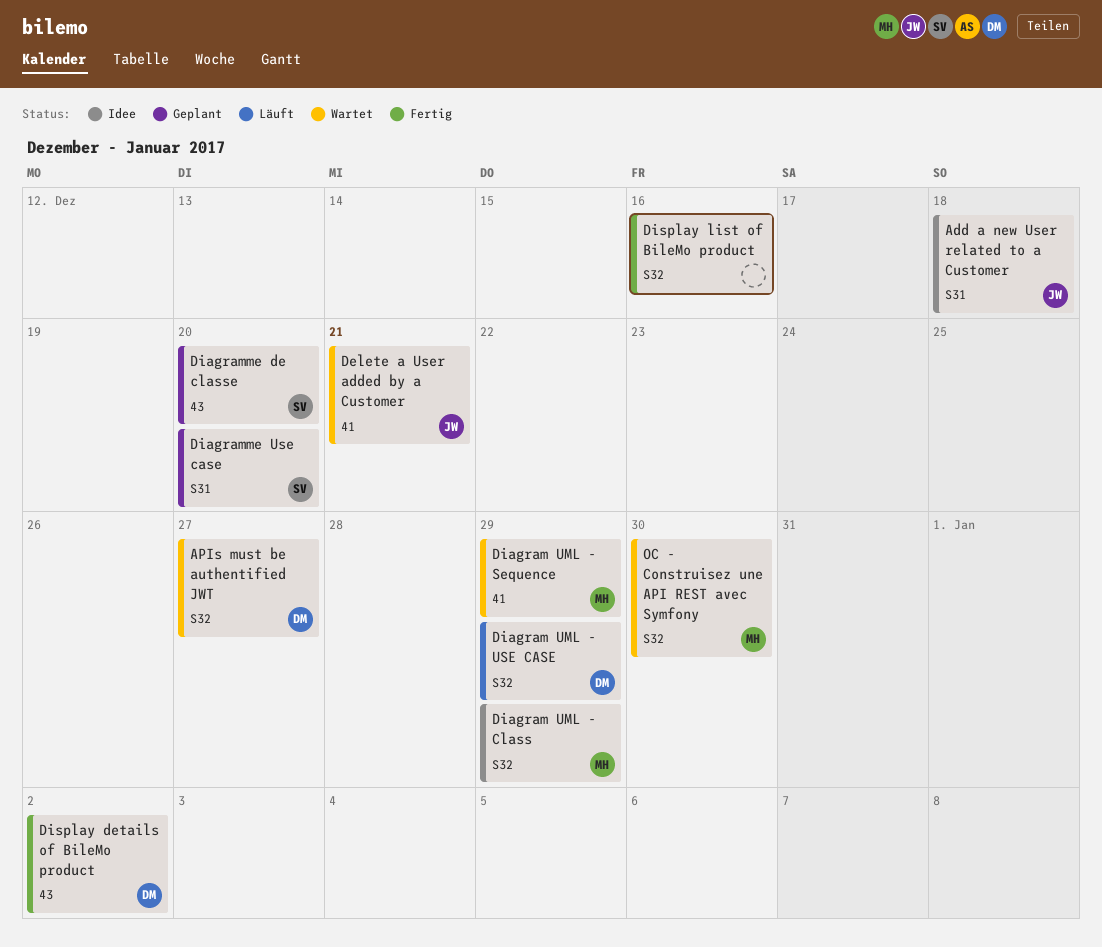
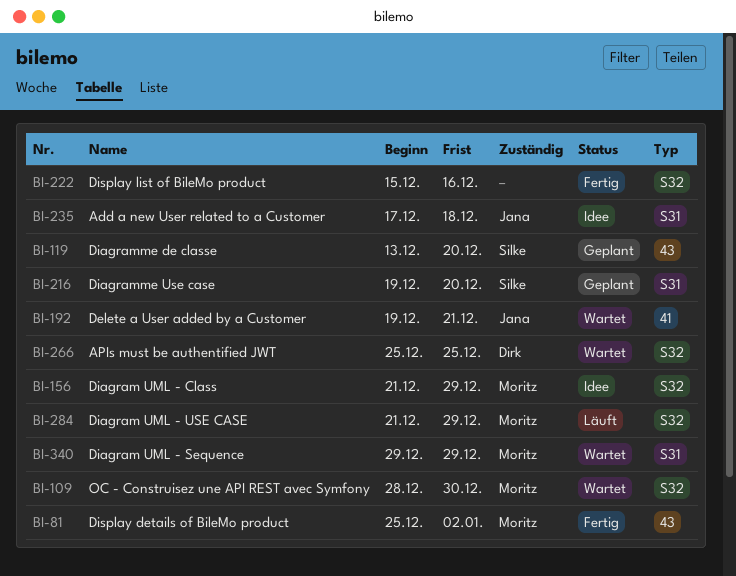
APIs must be authentified JWT, due: Dec 27 -> Dec 25
Diagram UML - Sequence, label: 41 -> S31
Diagram UML - USE CASE, owner: Dirk -> Moritz
Display details of BileMo product, owner: Dirk -> Moritz

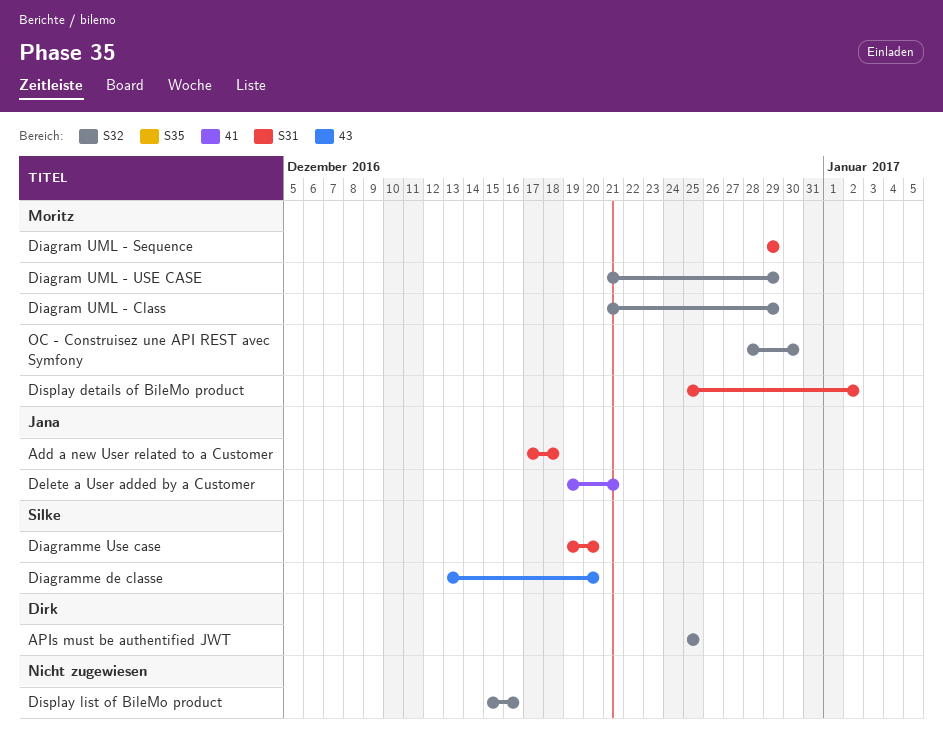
Display details of BileMo product, label: 43 -> S31

